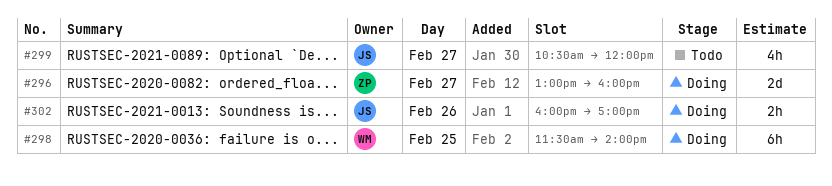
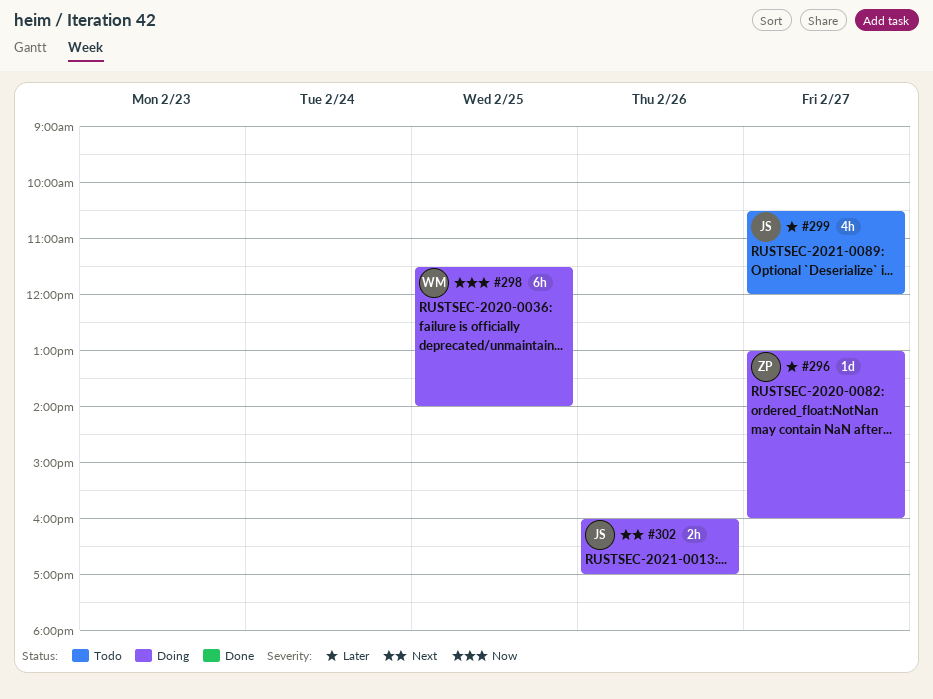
#296, estimate: 2d -> 1d

